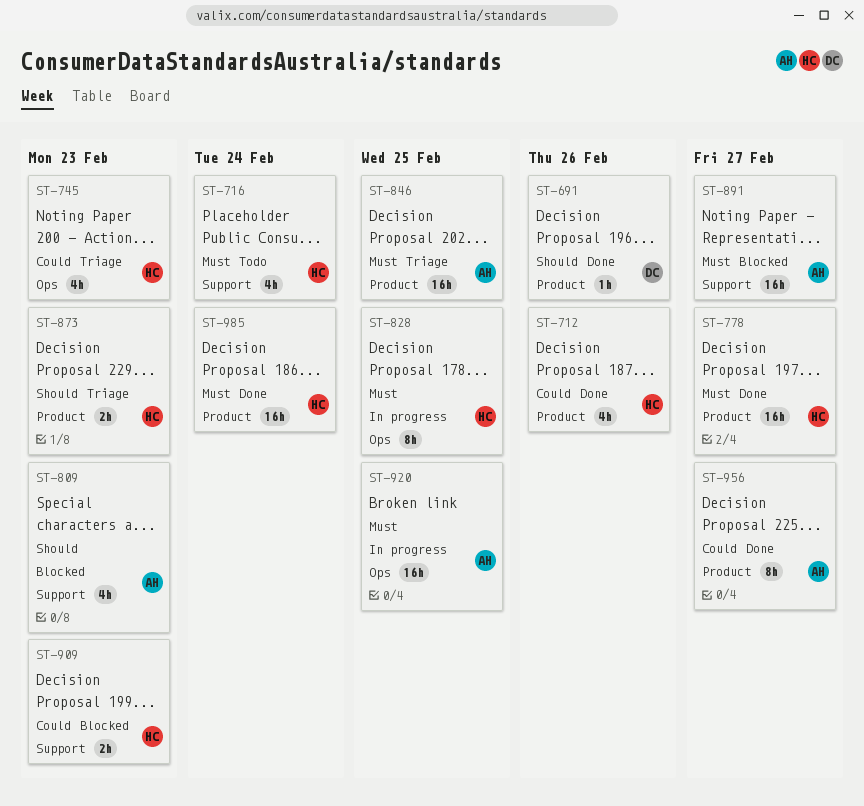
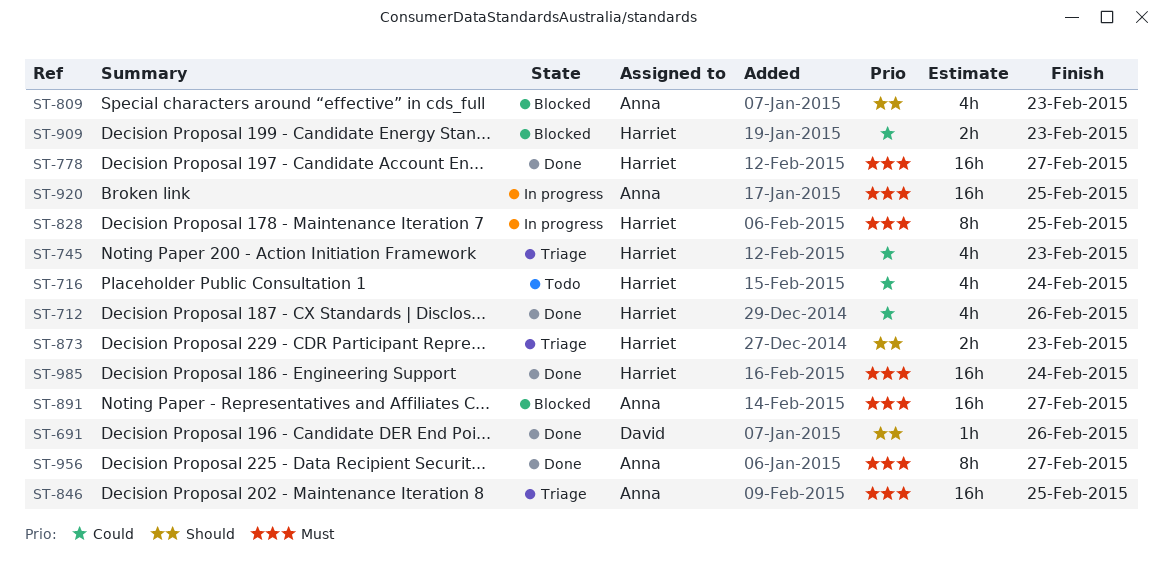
ST-716, priority: Must -> Could
ST-956, priority: Could -> Must

